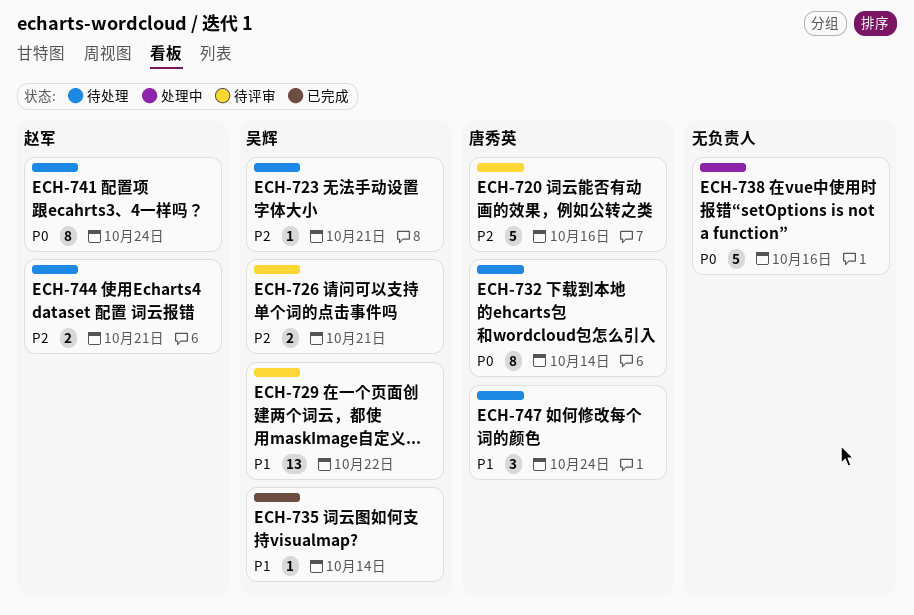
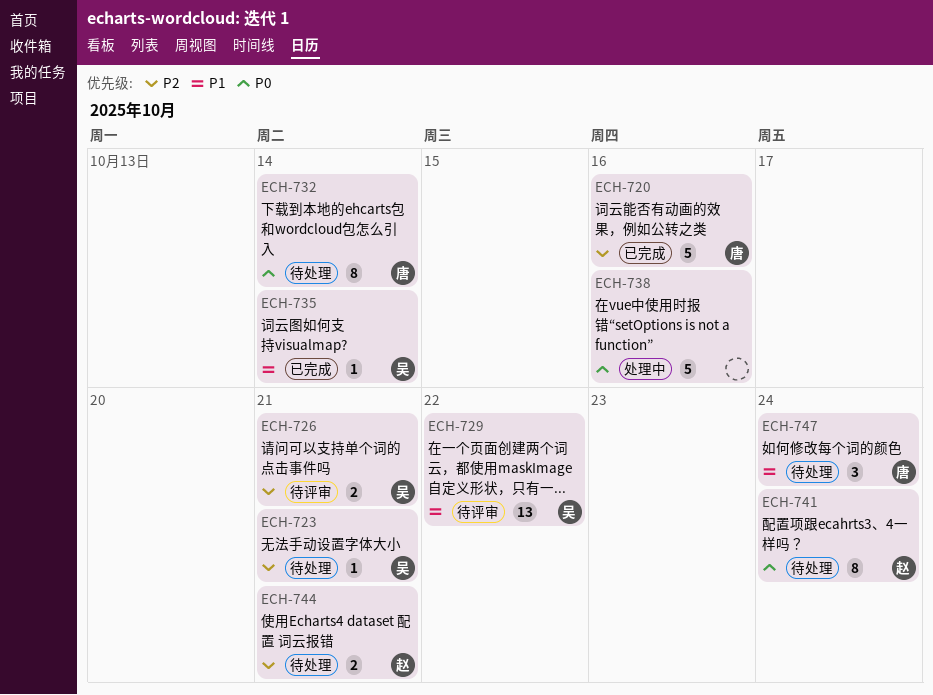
ECH-720, status: 待评审 -> 已完成

